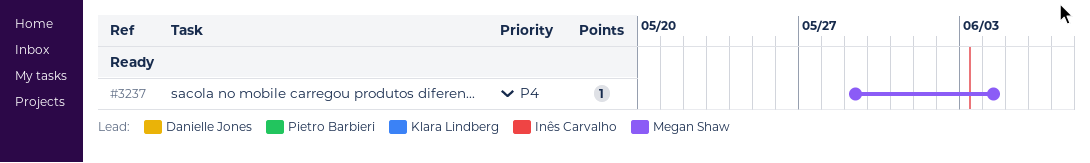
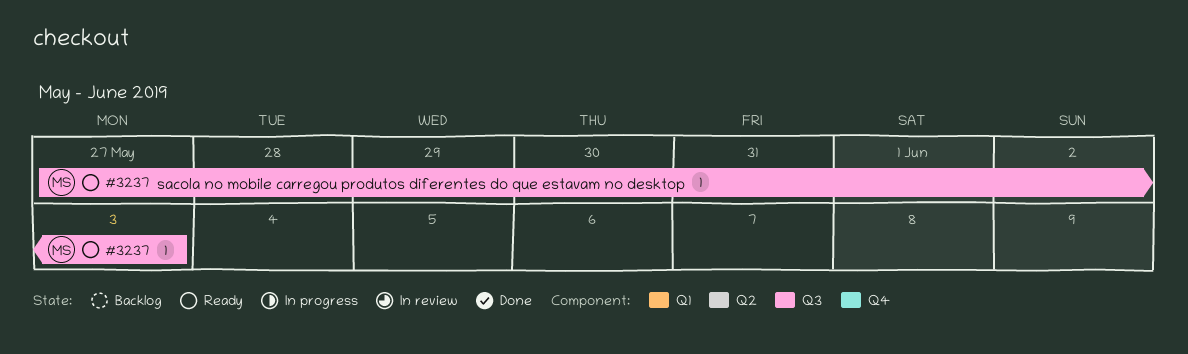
#3237, start: May 29 -> May 27
#3237, due: Jun 4 -> Jun 3

